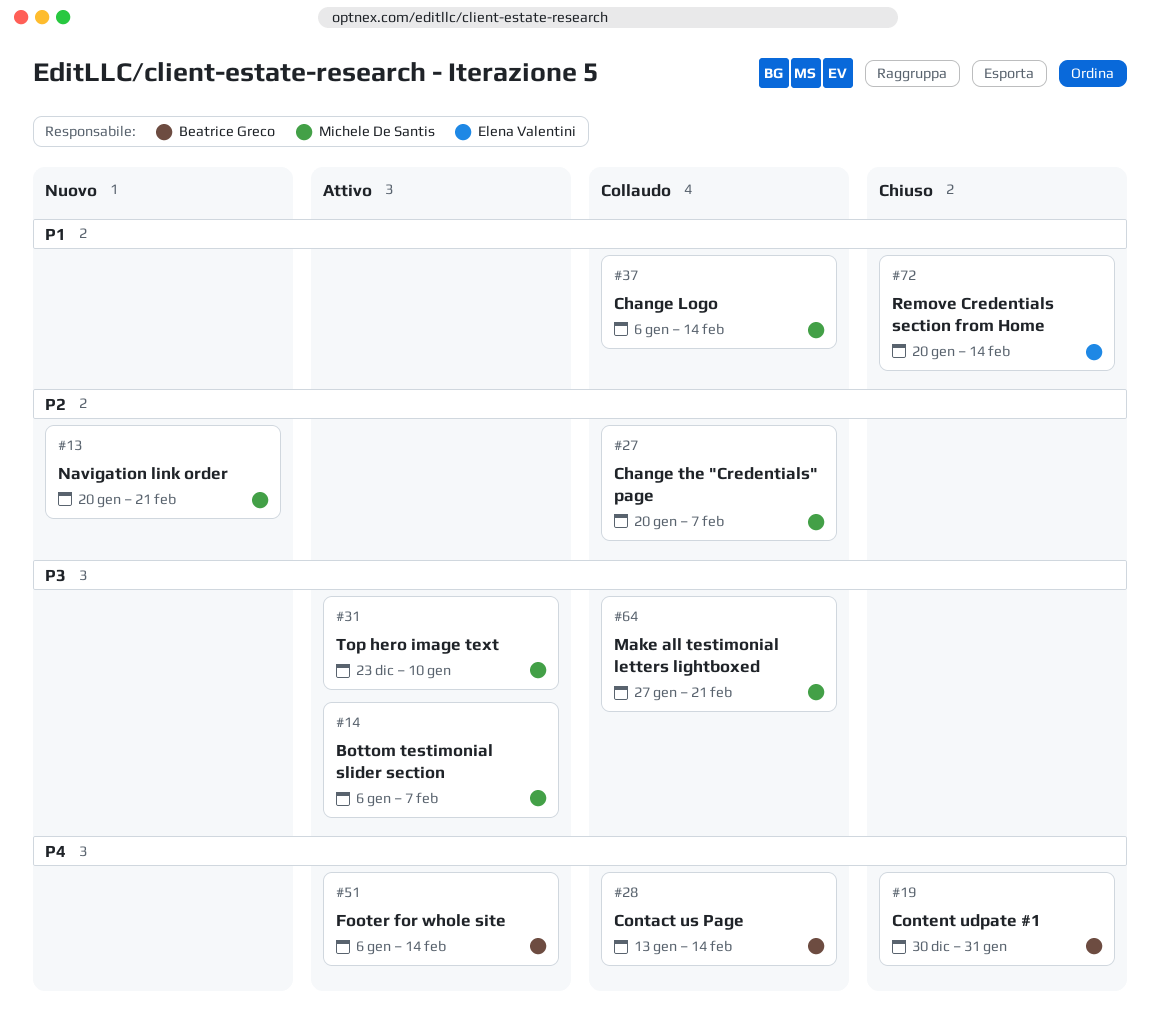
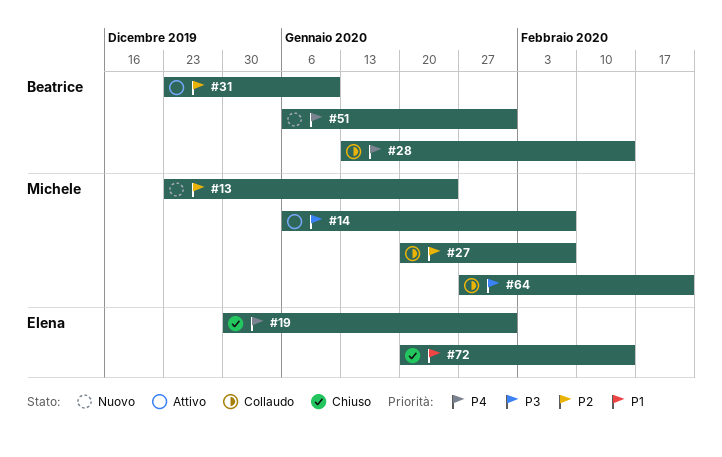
#13, start: Jan 20 -> Dec 23
#13, due: Feb 21 -> Jan 24
#19, owner: Beatrice Greco -> Elena Valentini
#31, owner: Michele De Santis -> Beatrice Greco
#31, priority: P3 -> P2
#37: present -> none
#51, status: Attivo -> Nuovo
#51, due: Feb 14 -> Jan 31

